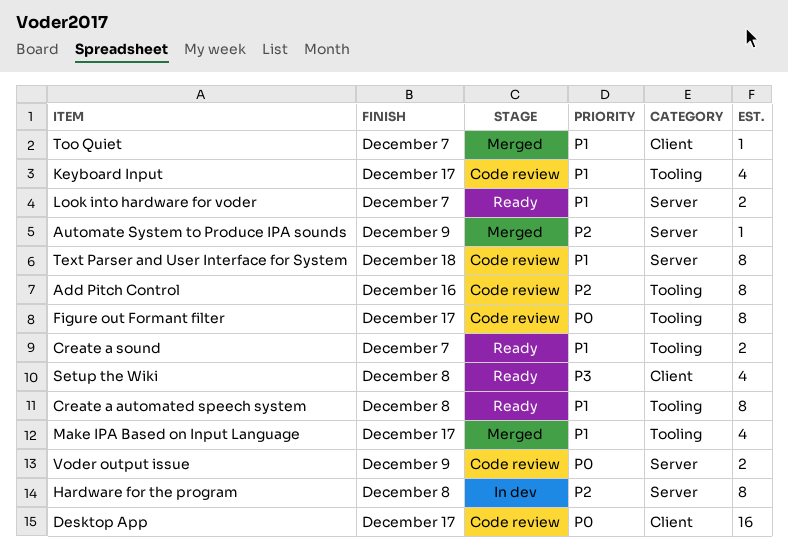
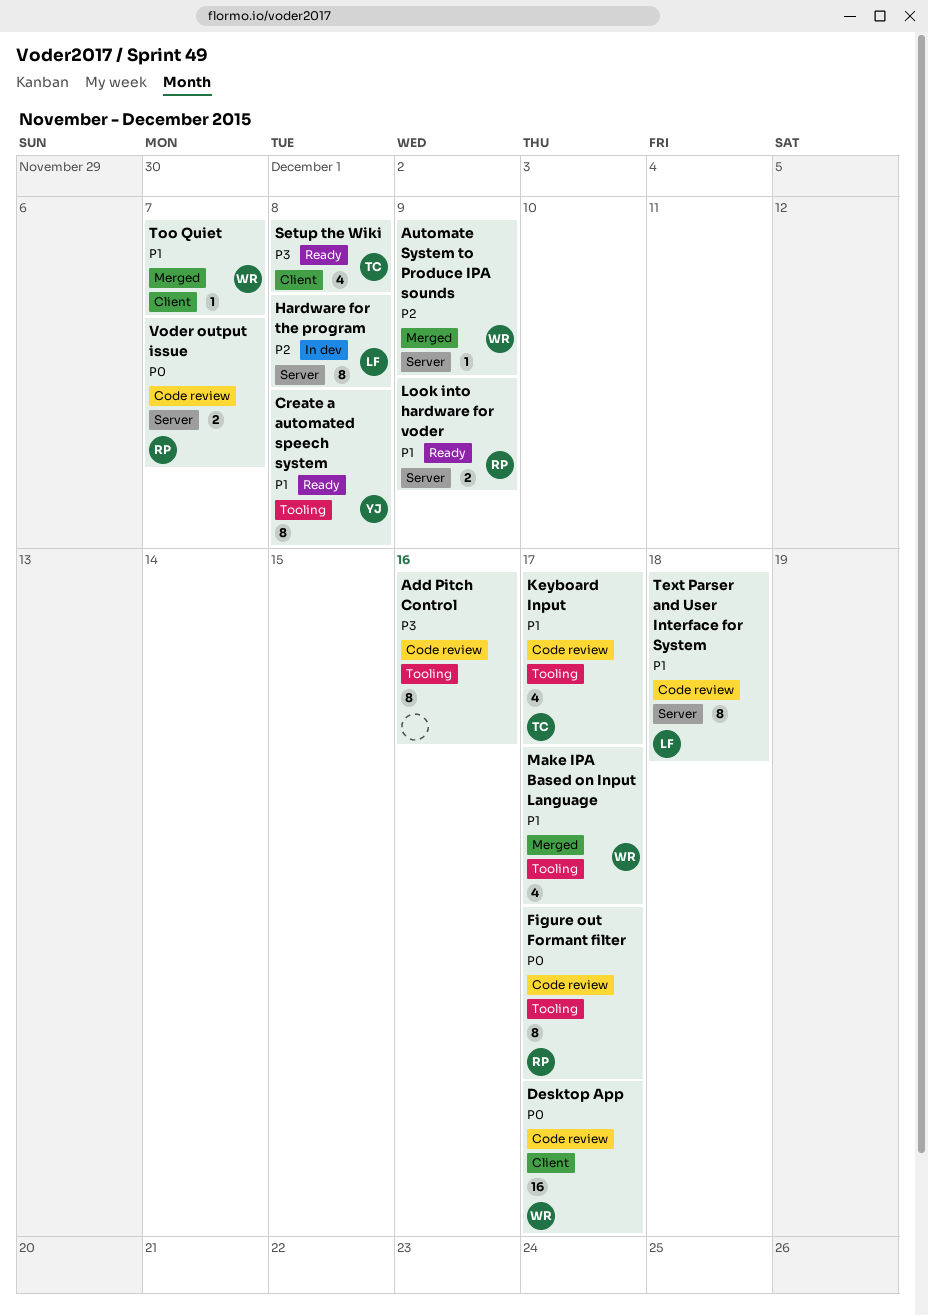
Add Pitch Control, priority: P2 -> P3
Create a sound: present -> none
Look into hardware for voder, due: Dec 7 -> Dec 9
Voder output issue, due: Dec 9 -> Dec 7

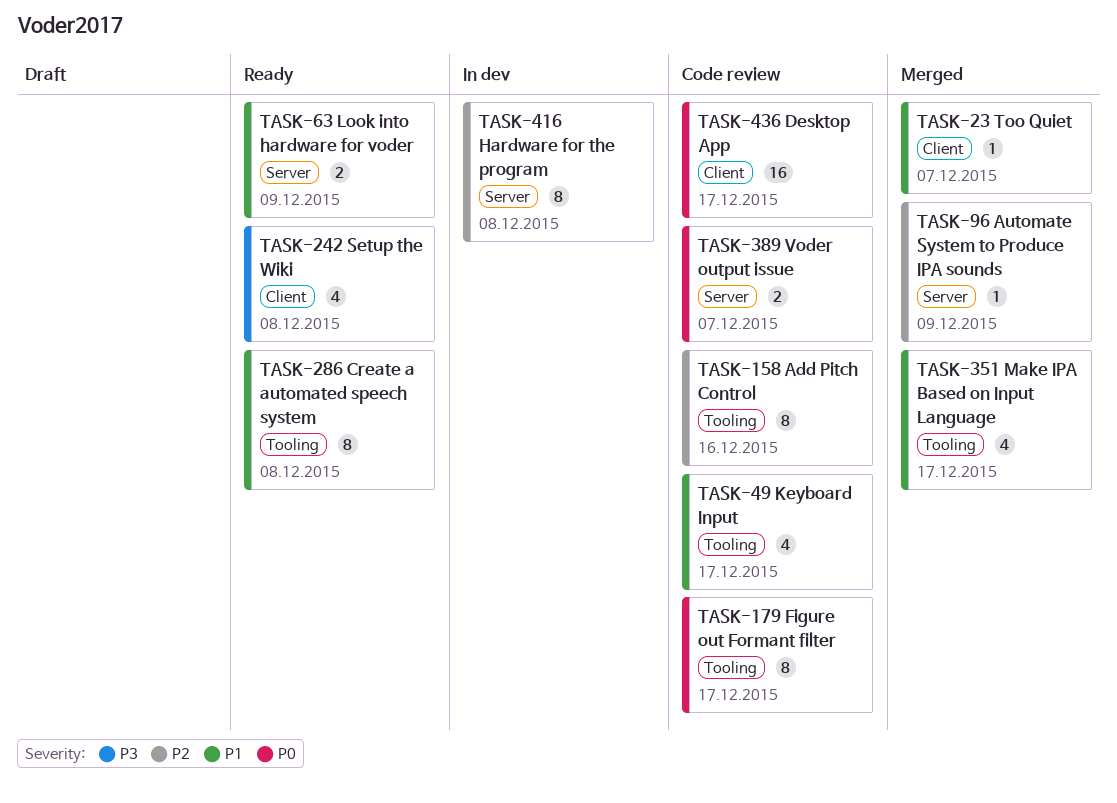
Add Pitch Control, priority: P3 -> P2
Text Parser and User Interface for System: present -> none

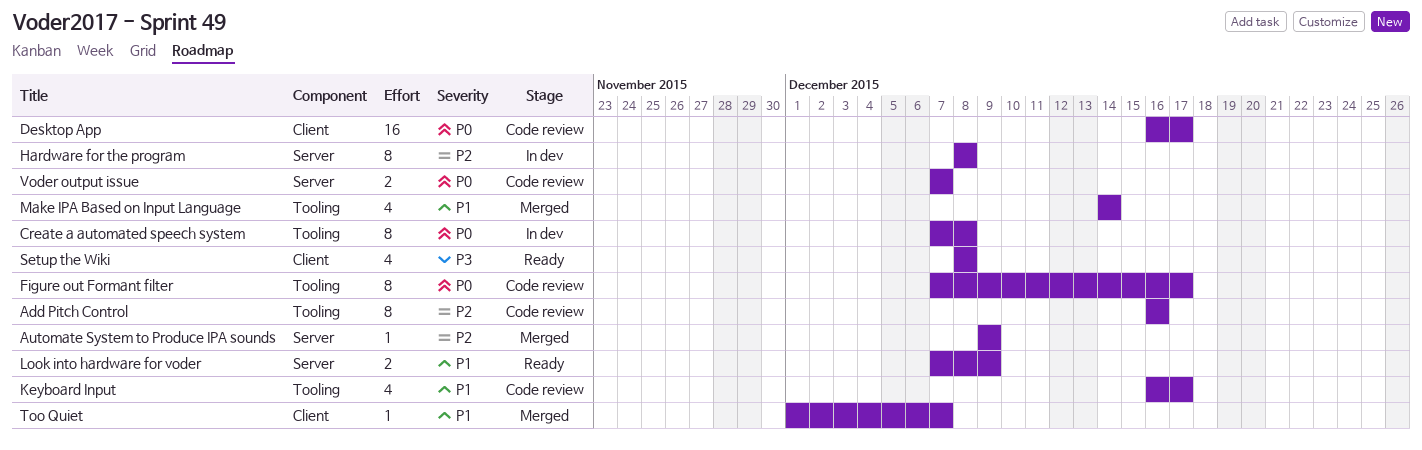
Create a automated speech system, status: Ready -> In dev
Create a automated speech system, priority: P1 -> P0
Make IPA Based on Input Language, due: Dec 17 -> Dec 14

